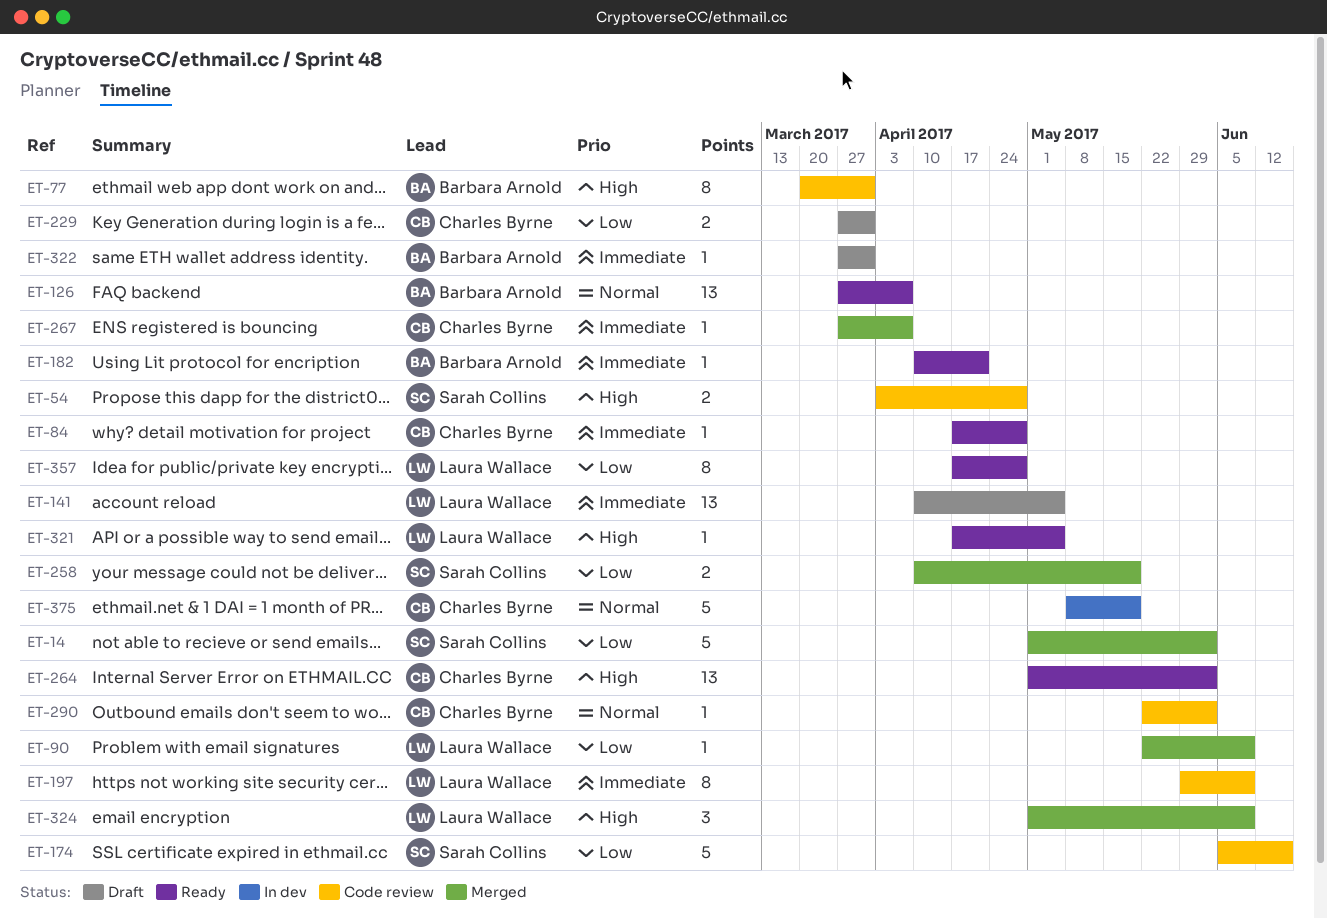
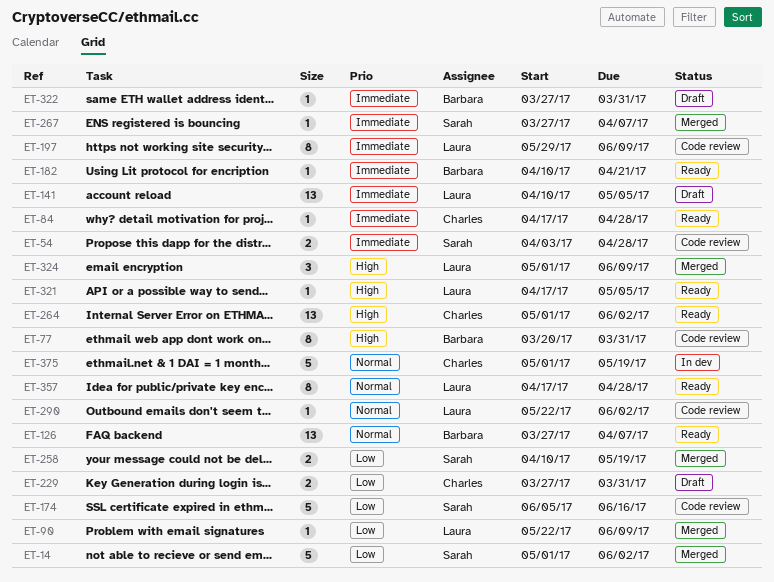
ET-54, priority: High -> Immediate
ET-267, owner: Charles Byrne -> Sarah Collins
ET-290, owner: Charles Byrne -> Laura Wallace
ET-357, priority: Low -> Normal
ET-375, start: May 8 -> May 1

